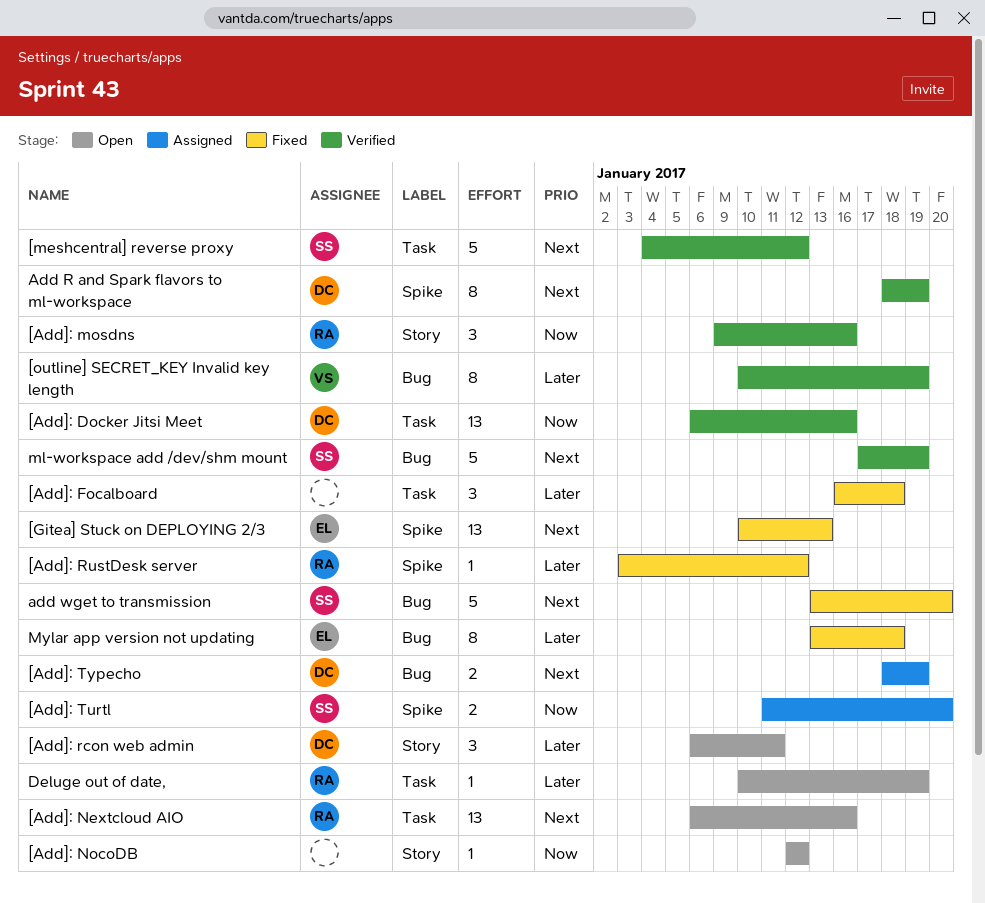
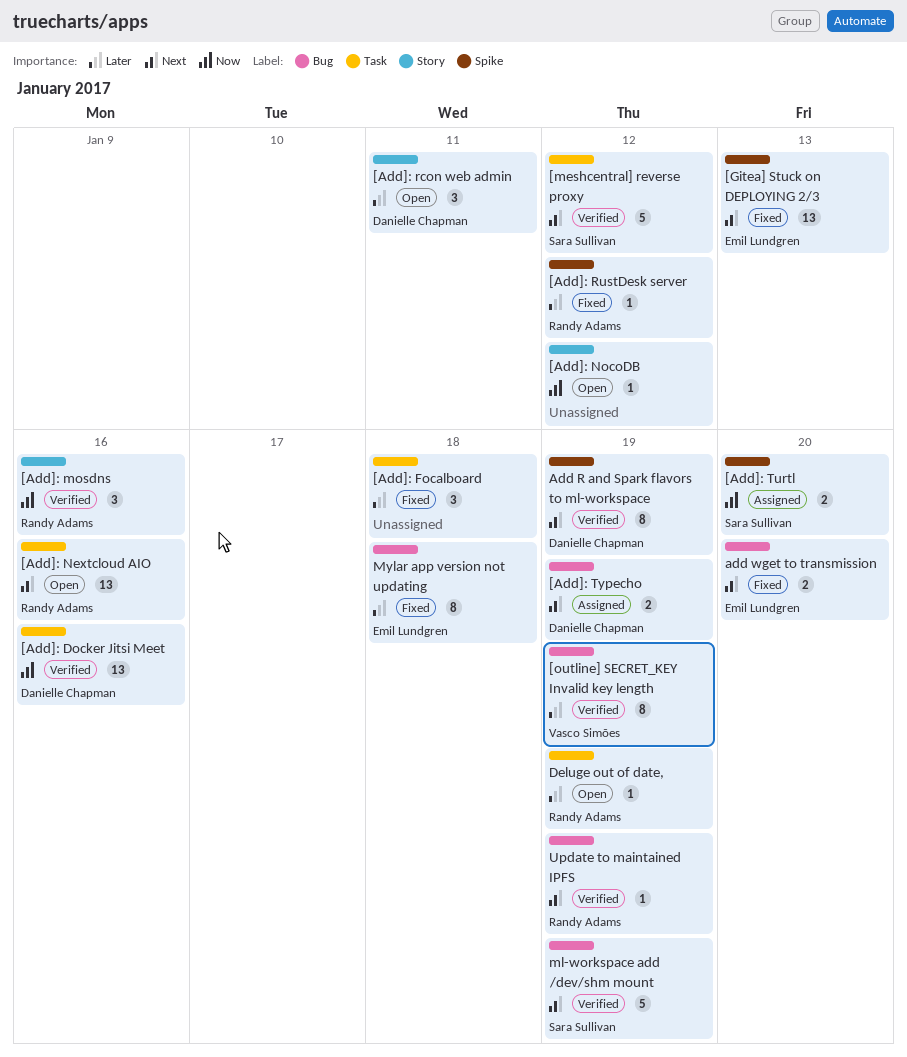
add wget to transmission, owner: Sara Sullivan -> Emil Lundgren
add wget to transmission, estimate: 5 -> 2
Update to maintained IPFS: none -> present

